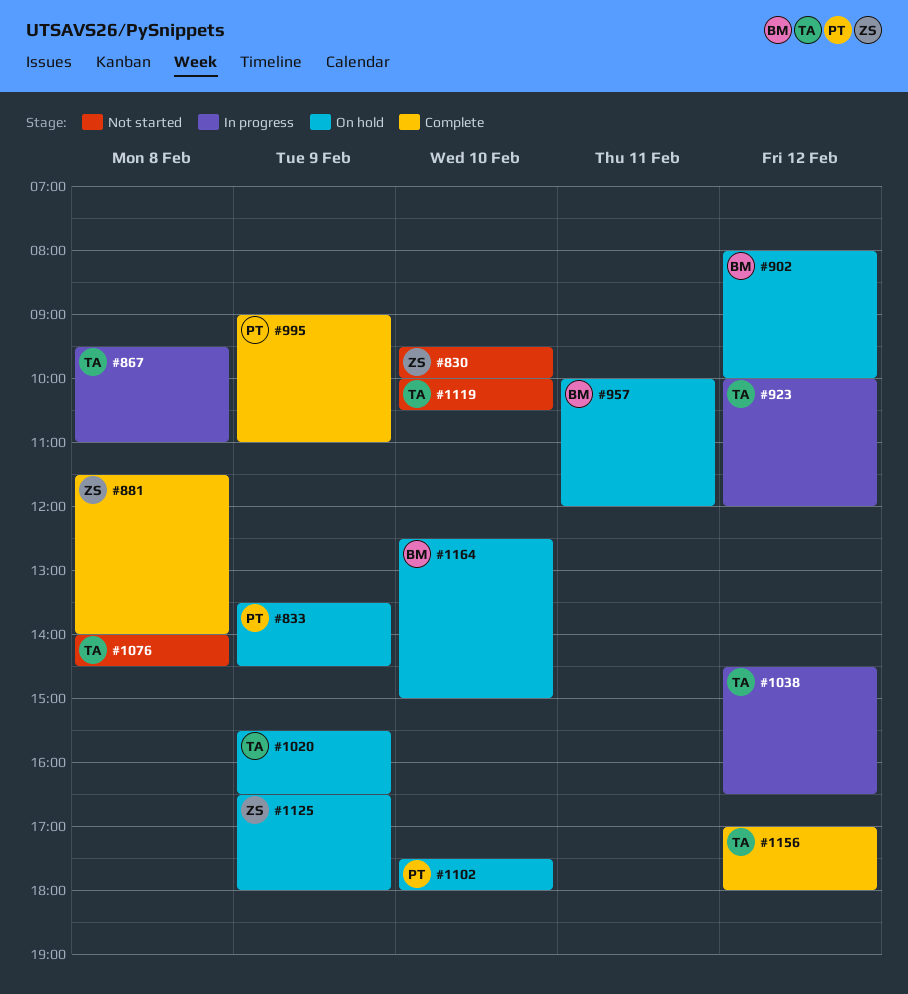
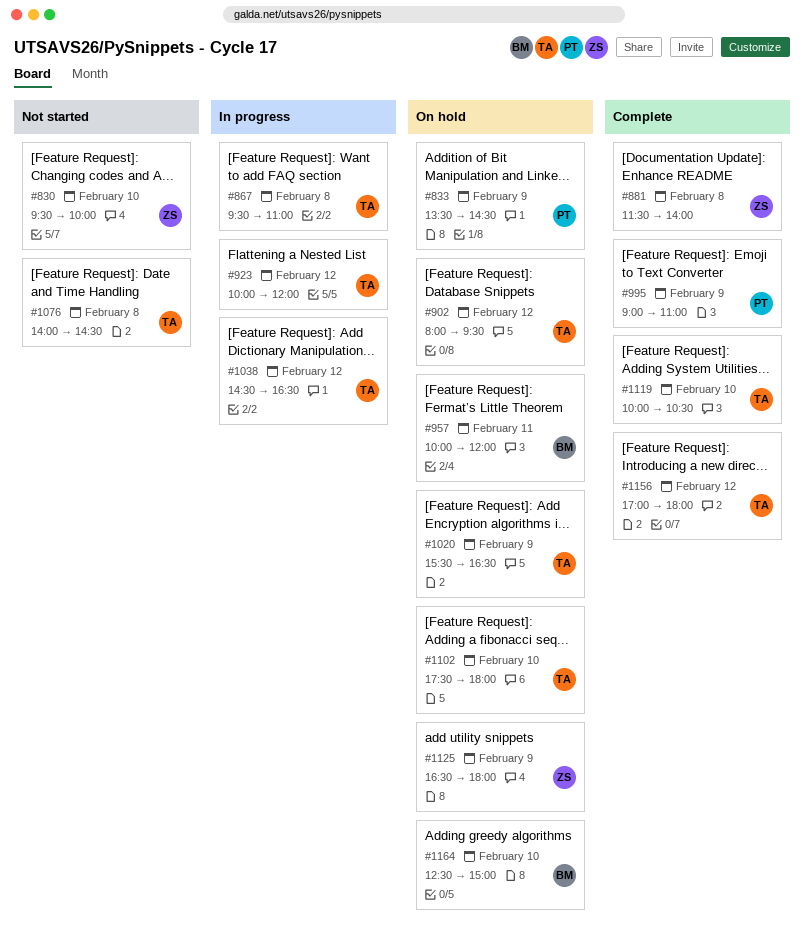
#902, owner: BM -> TA
#902, ends: 10:00 -> 09:30
#1102, owner: PT -> TA
#1119, status: Not started -> Complete

